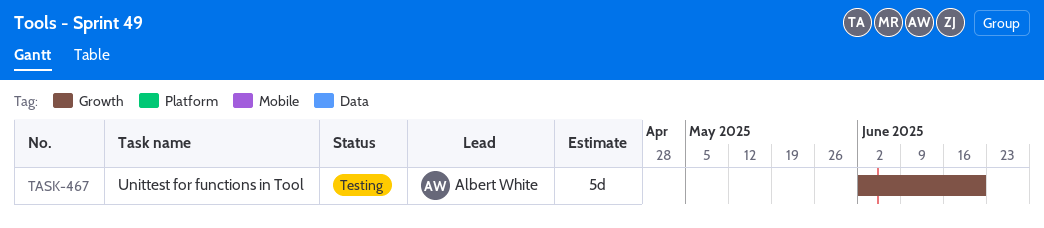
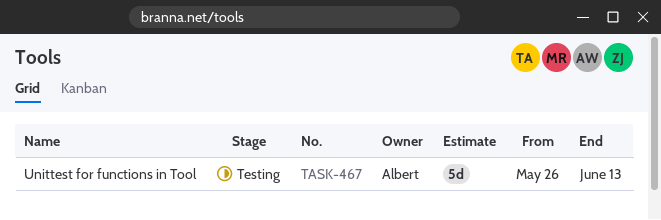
TASK-467, start: Jun 2 -> May 26
TASK-467, due: Jun 20 -> Jun 13

